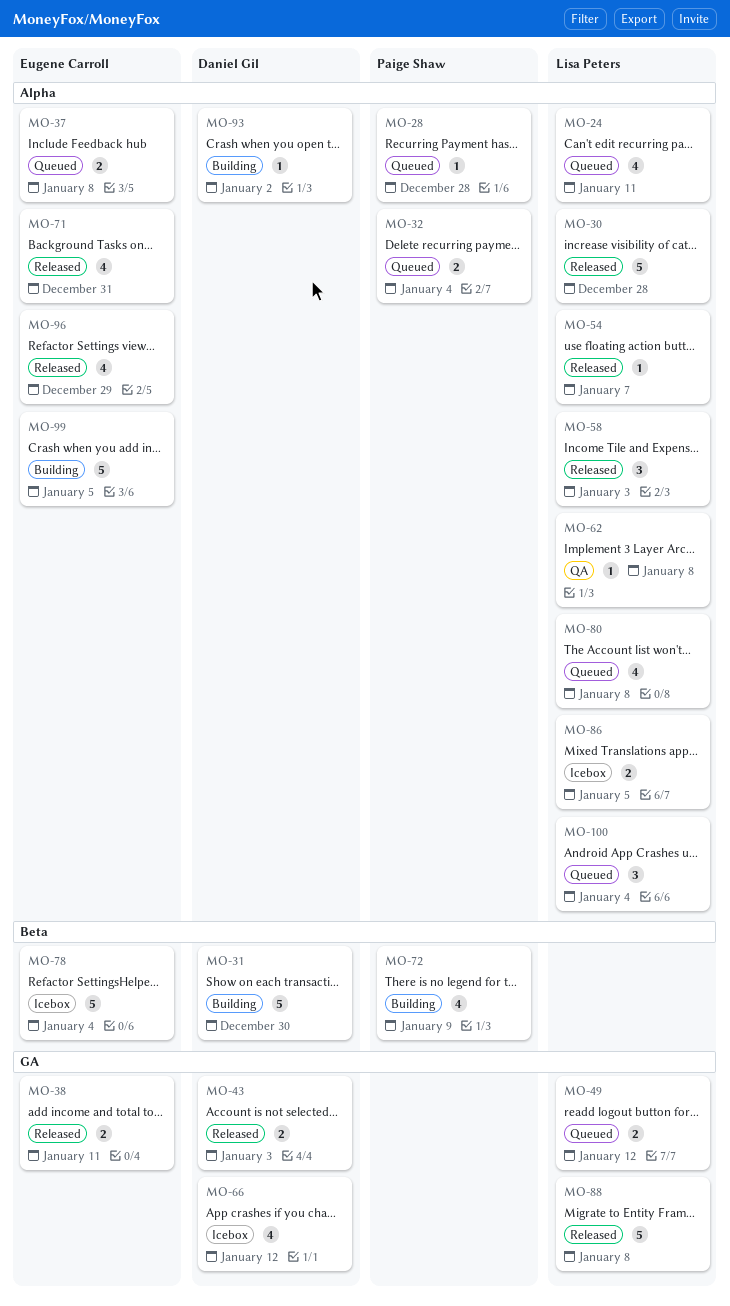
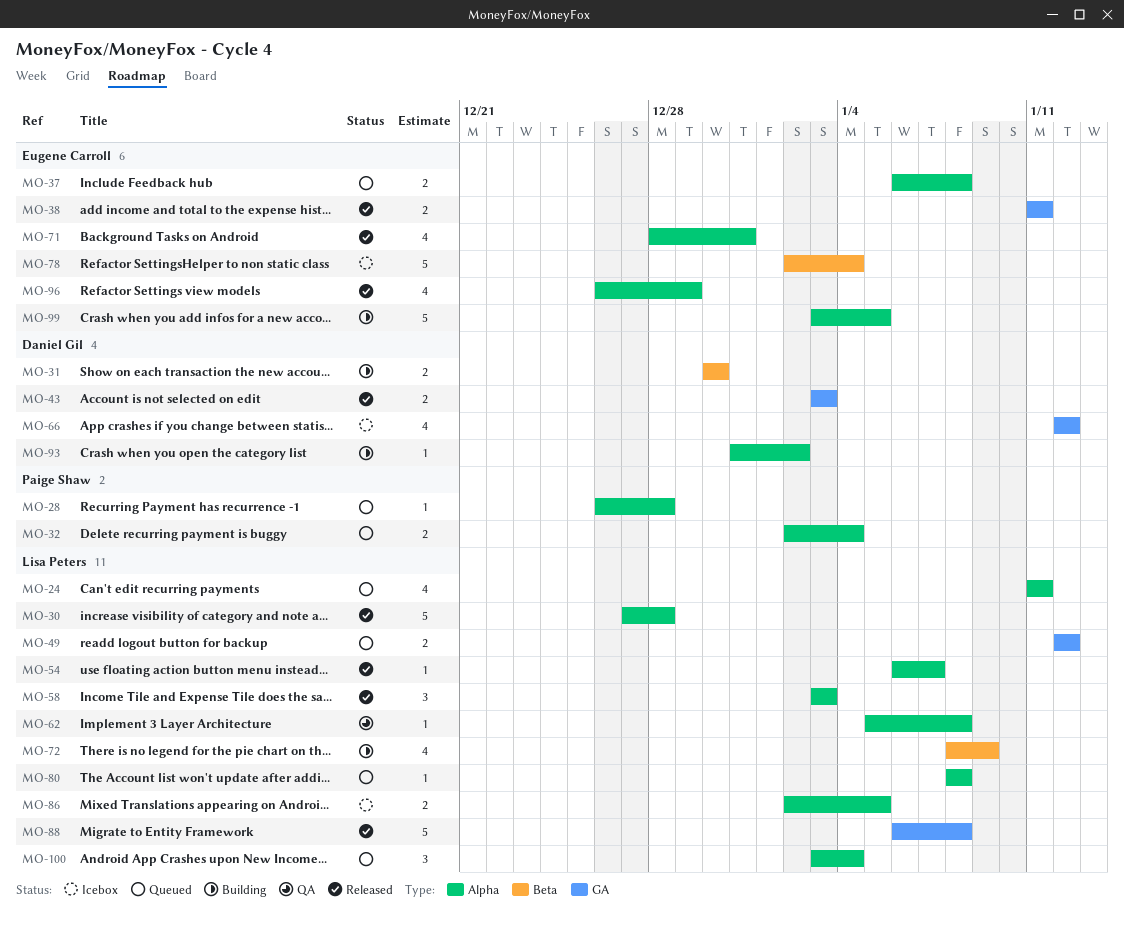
MO-31, estimate: 5 -> 2
MO-72, owner: Paige Shaw -> Lisa Peters
MO-80, estimate: 4 -> 1

